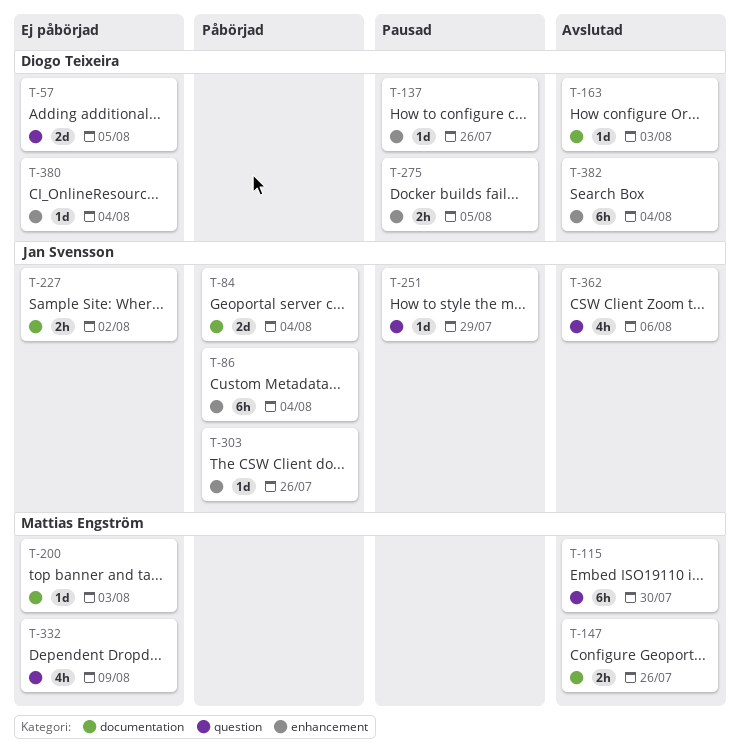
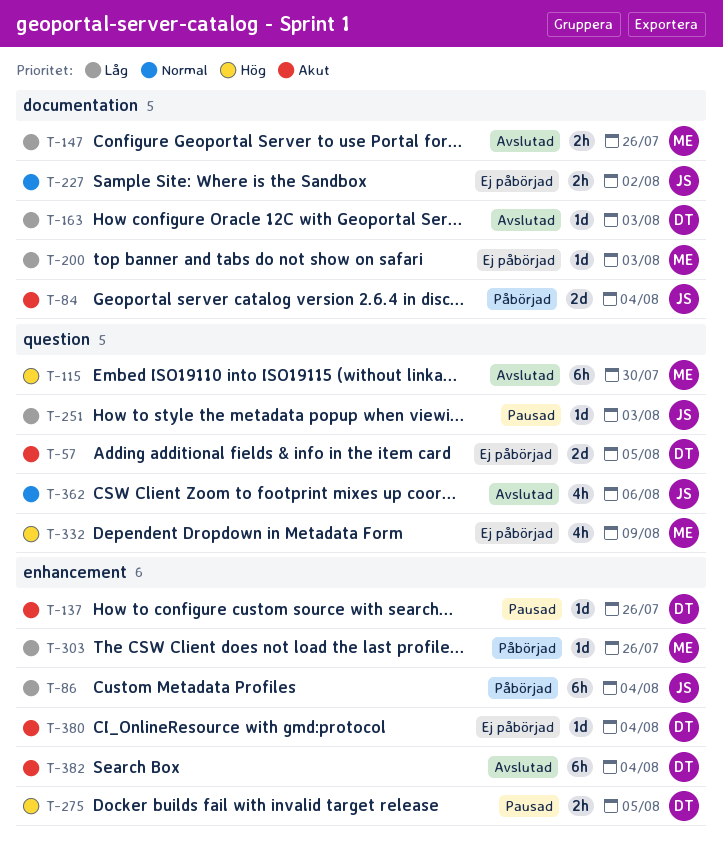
T-251, due: Jul 29 -> Aug 3
T-303, owner: Jan Svensson -> Mattias Engström

